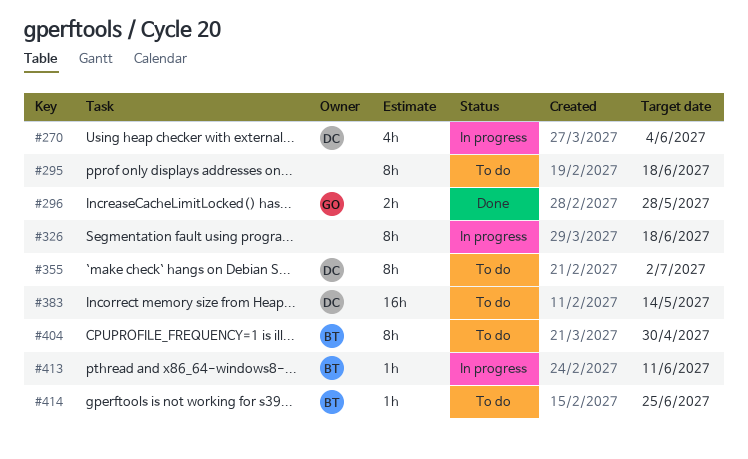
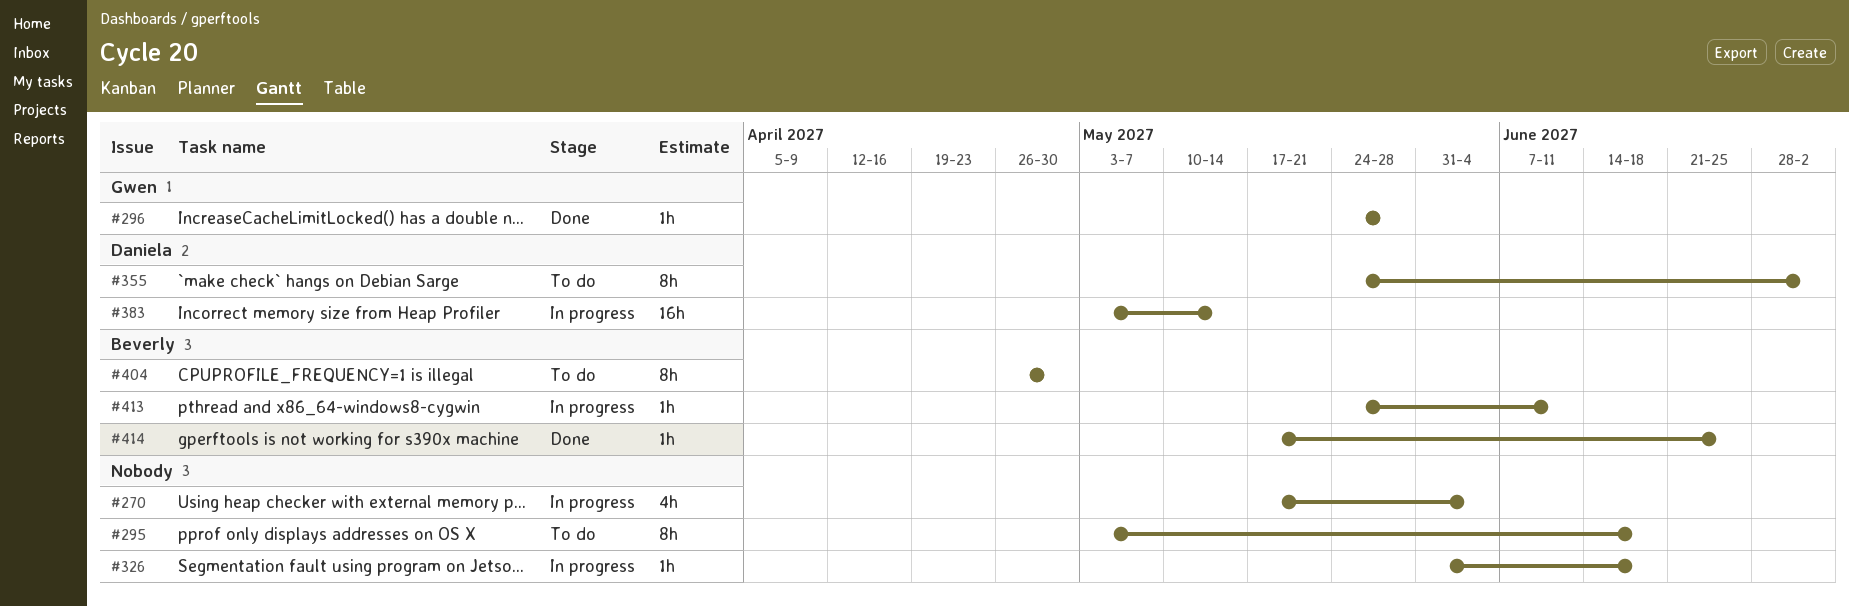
#270, owner: Daniela -> none
#296, estimate: 2h -> 1h
#326, estimate: 8h -> 1h
#383, status: To do -> In progress
#414, status: To do -> Done

